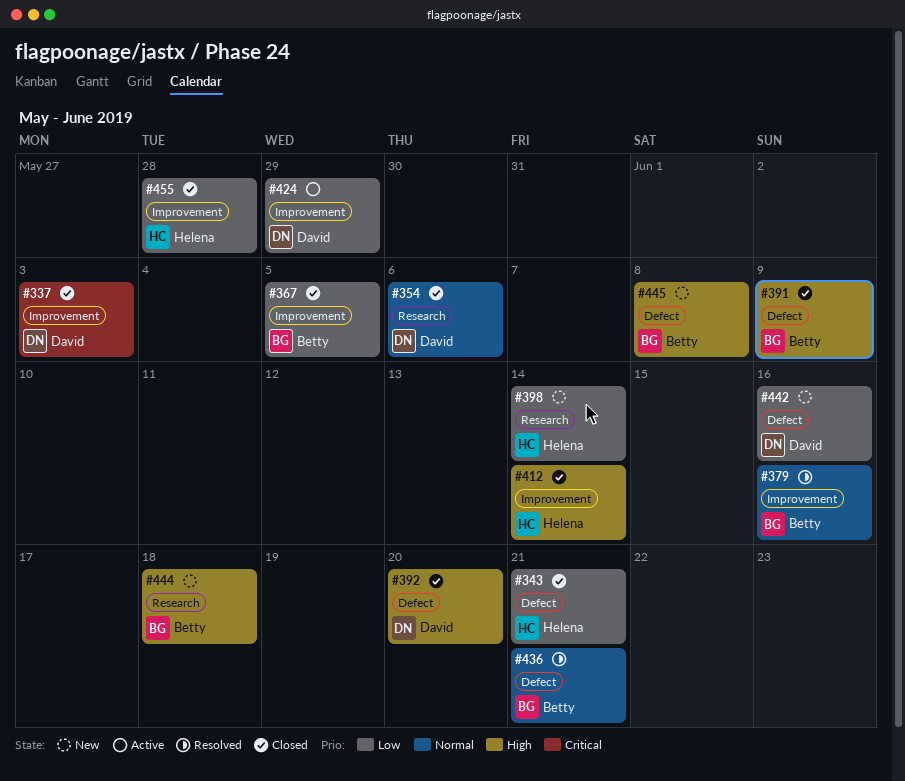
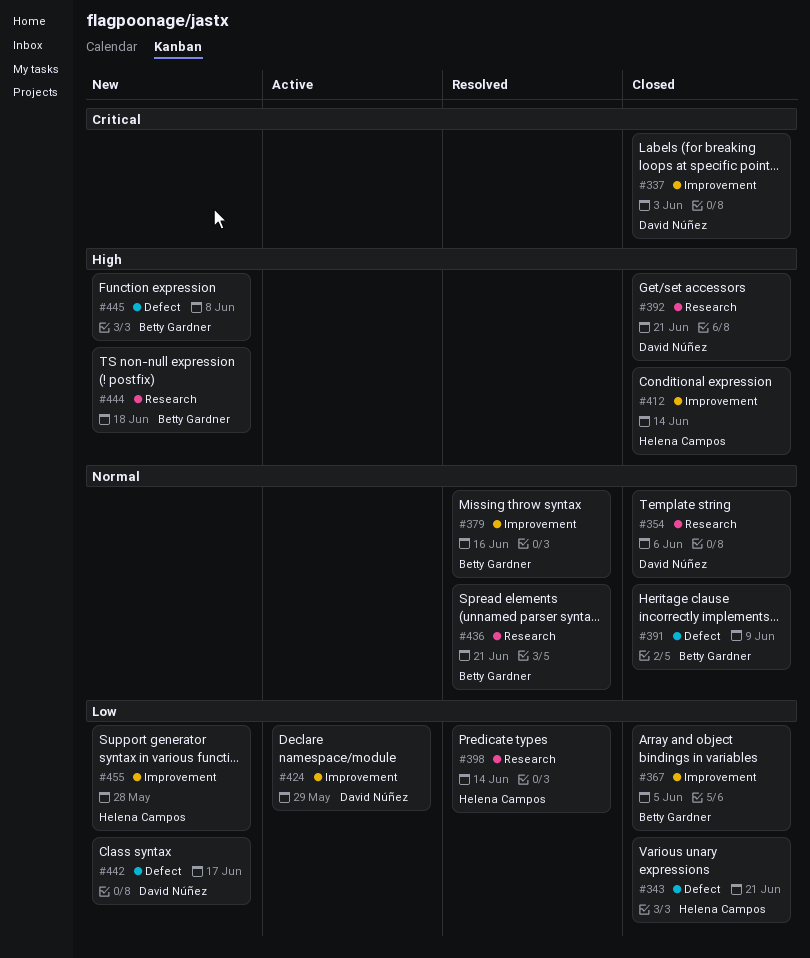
#391, priority: High -> Normal
#392, label: Defect -> Research
#392, due: Jun 20 -> Jun 21
#398, status: New -> Resolved
#436, label: Defect -> Research
#442, due: Jun 16 -> Jun 17
#455, status: Closed -> New

